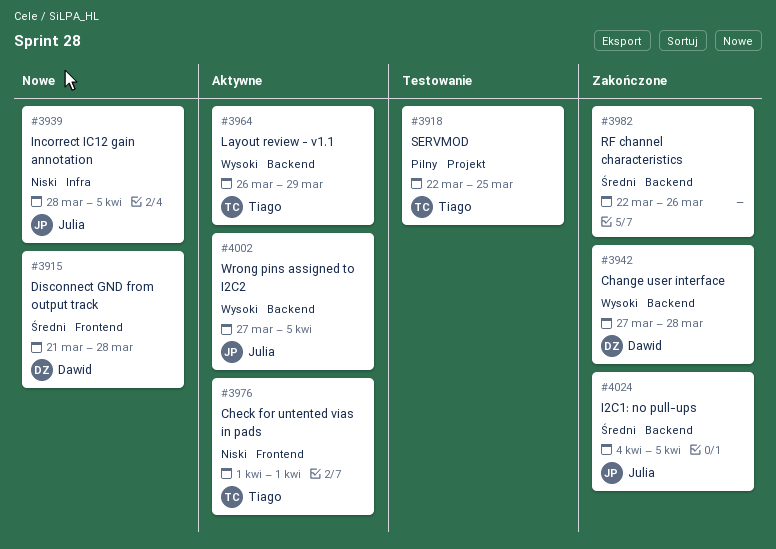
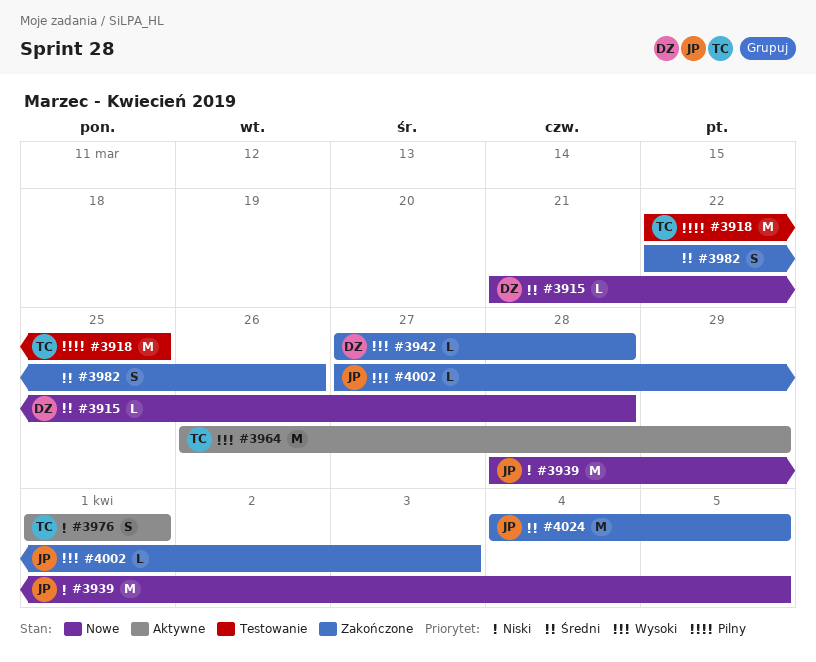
#4002, status: Aktywne -> Zakończone
#4002, due: Apr 5 -> Apr 3

